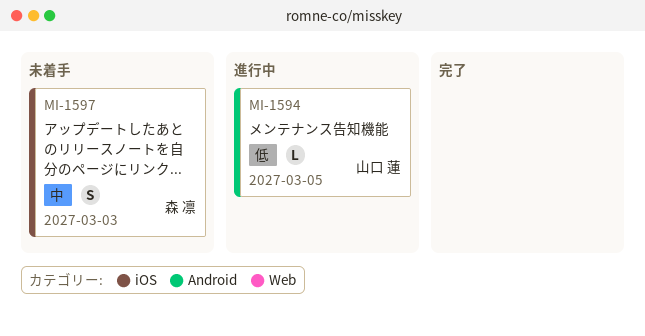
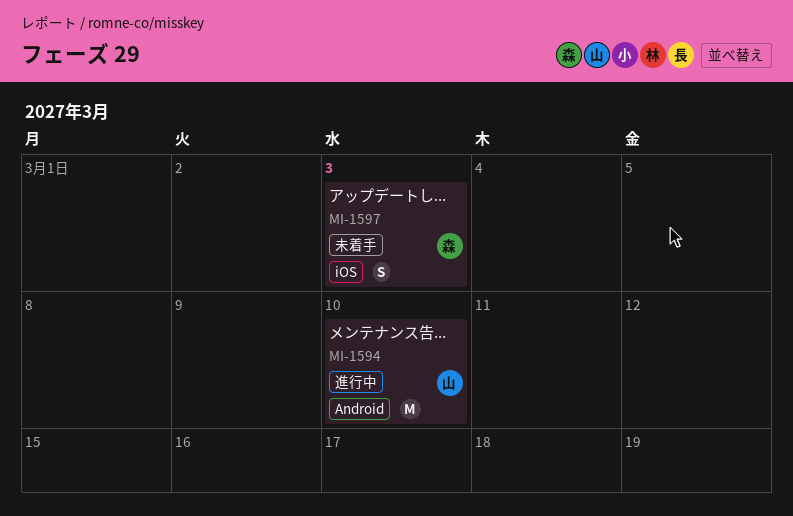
MI-1594, estimate: L -> M
MI-1594, due: Mar 5 -> Mar 10

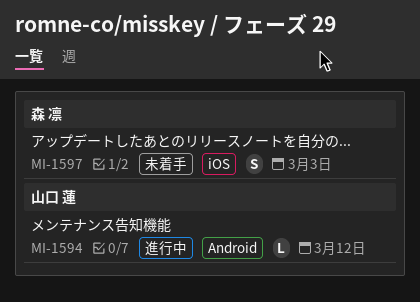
MI-1594, estimate: M -> L
MI-1594, due: Mar 10 -> Mar 12

